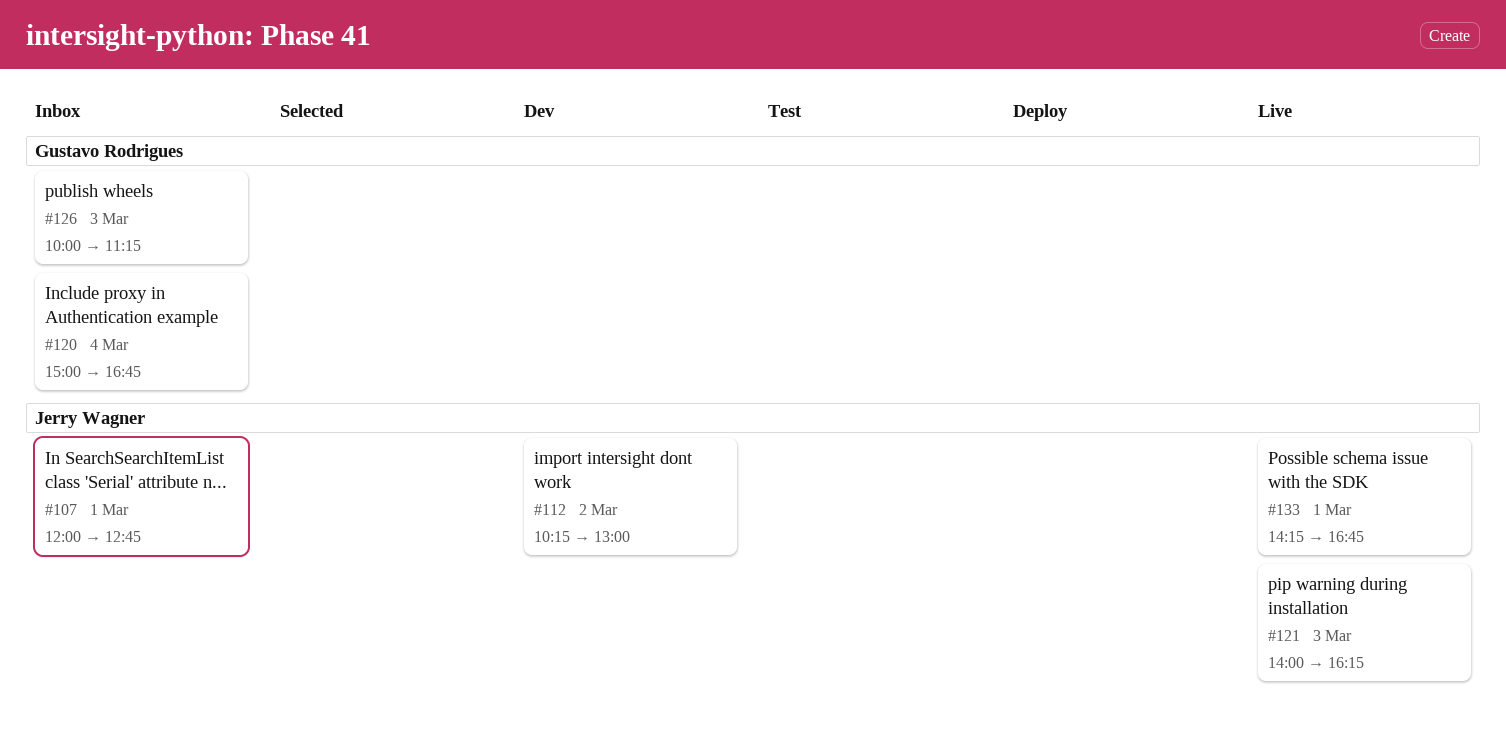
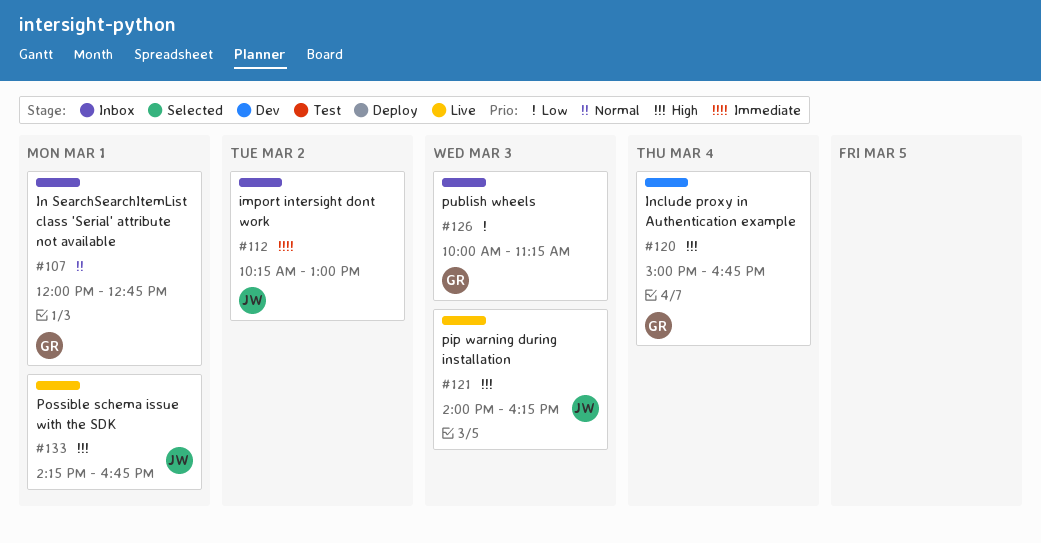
#107, owner: Jerry Wagner -> Gustavo Rodrigues
#112, status: Dev -> Inbox
#120, status: Inbox -> Dev

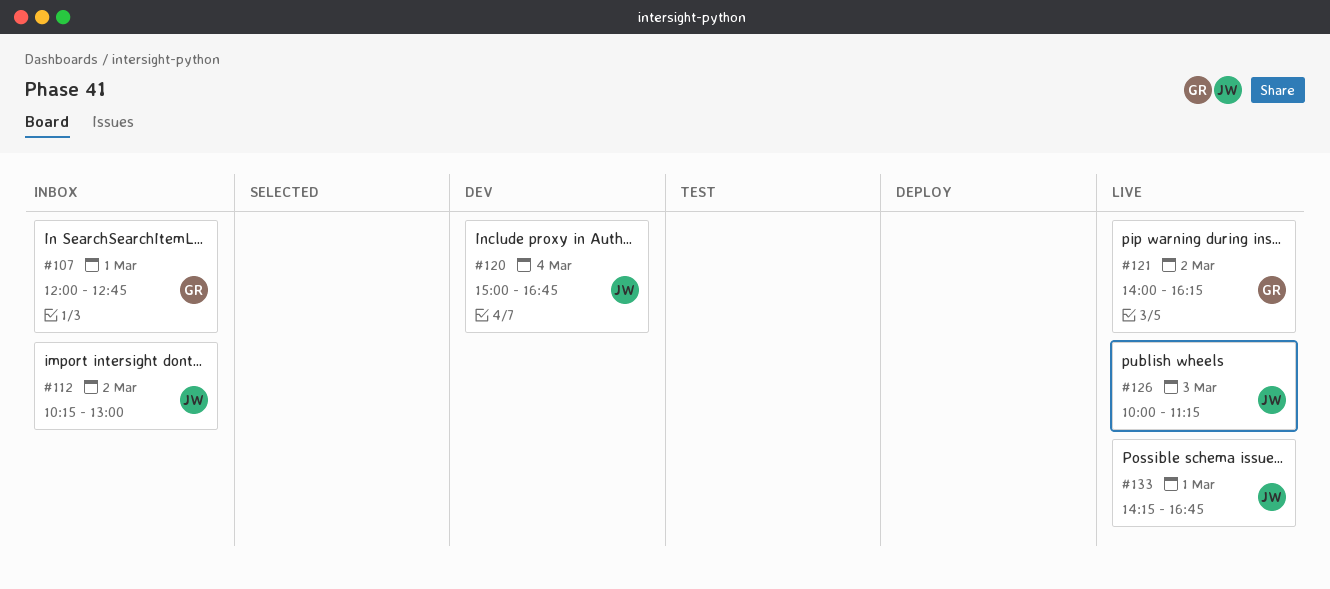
#120, owner: GR -> JW
#121, owner: JW -> GR
#121, day: Mar 3 -> Mar 2
#126, status: Inbox -> Live
#126, owner: GR -> JW

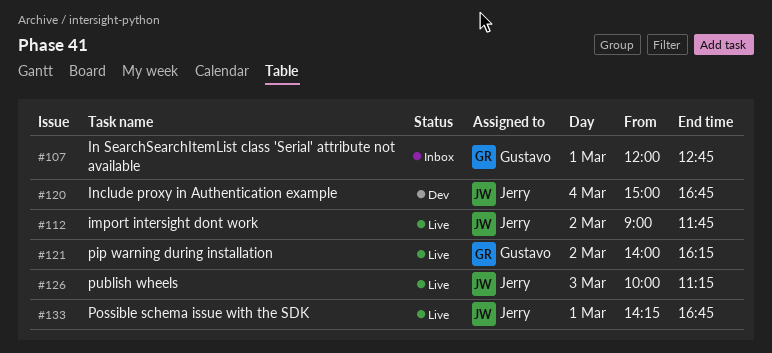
#112, status: Inbox -> Live
#112, begins: 10:15 -> 09:00
#112, ends: 13:00 -> 11:45

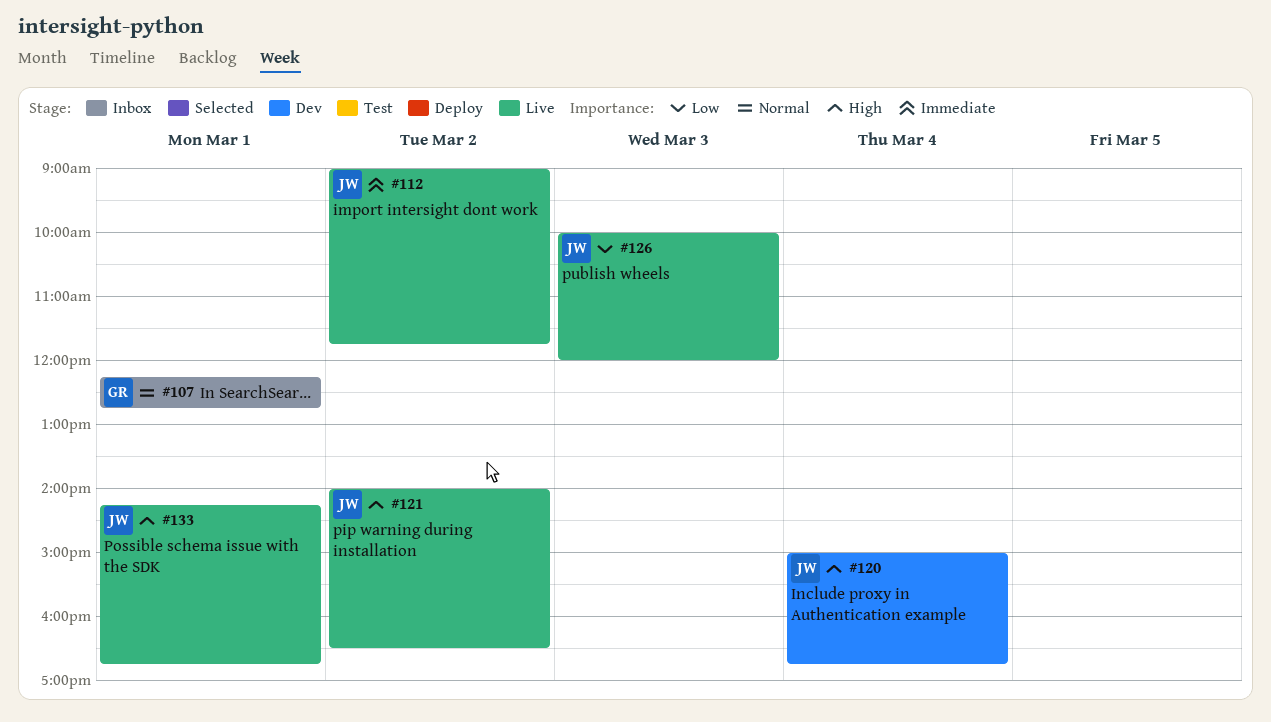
#107, begins: 12:00 -> 12:15
#121, owner: Gustavo -> Jerry
#121, ends: 16:15 -> 16:30
#126, ends: 11:15 -> 12:00

